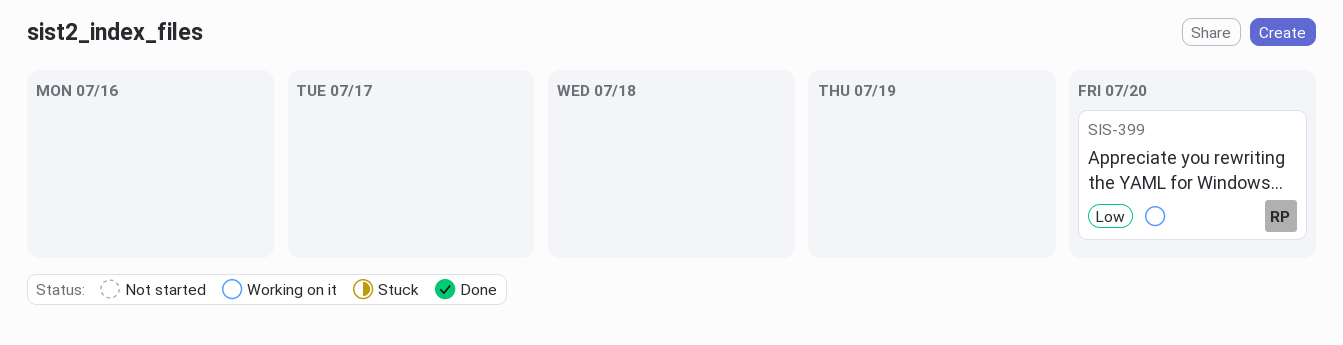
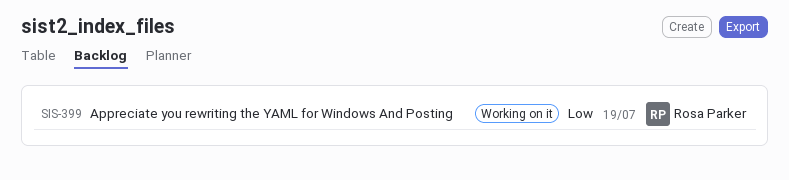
SIS-399, due: Jul 20 -> Jul 19

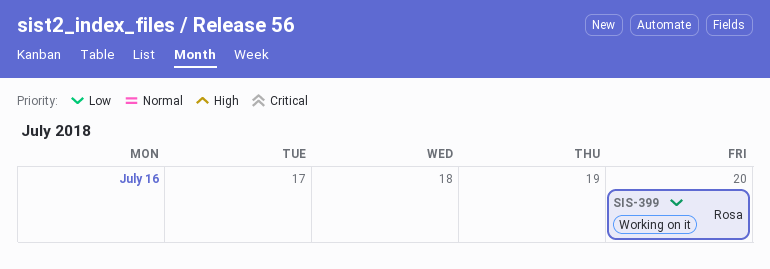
SIS-399, due: Jul 19 -> Jul 20

